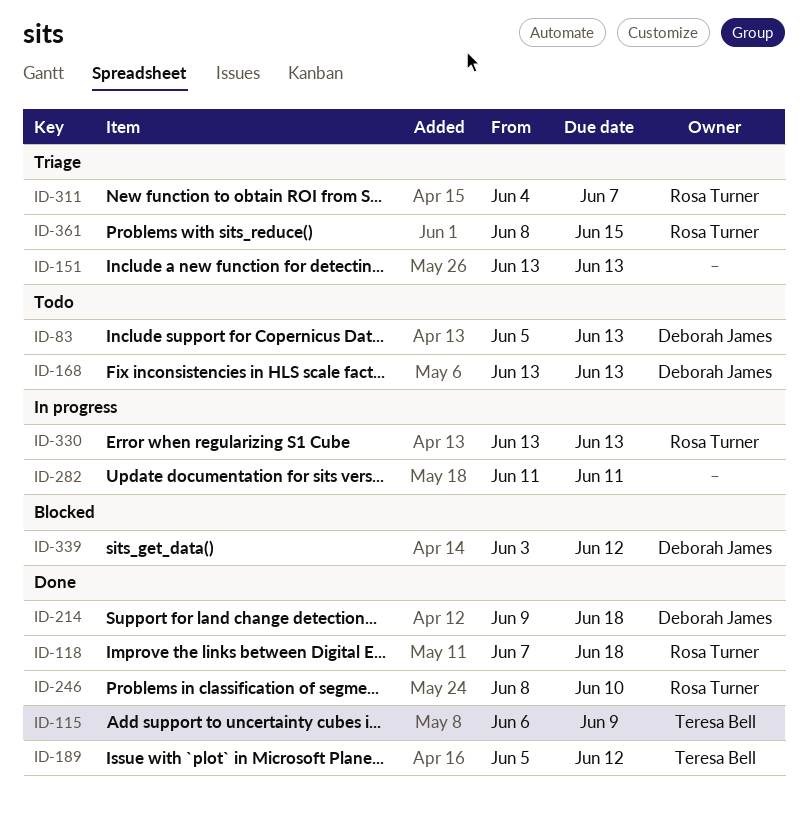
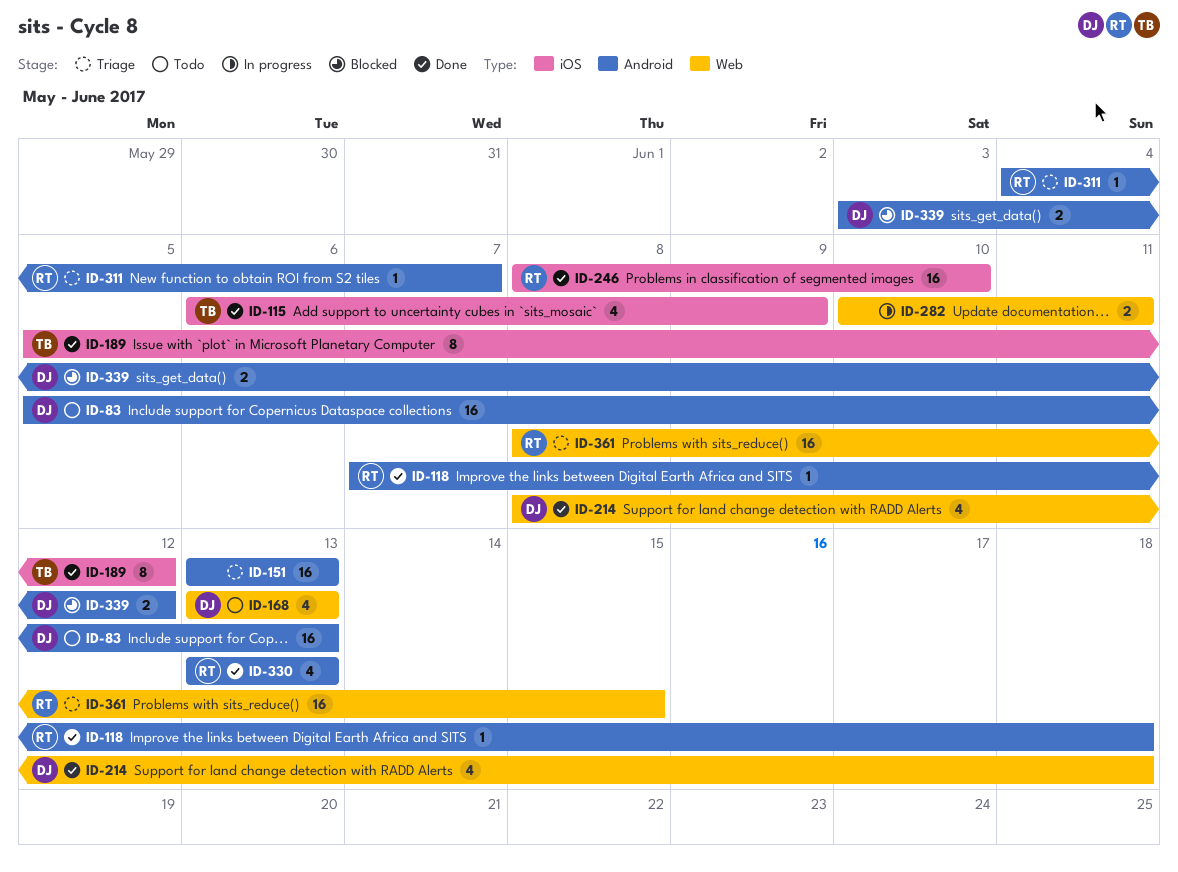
ID-214, start: Jun 9 -> Jun 8
ID-282, start: Jun 11 -> Jun 10
ID-330, status: In progress -> Done

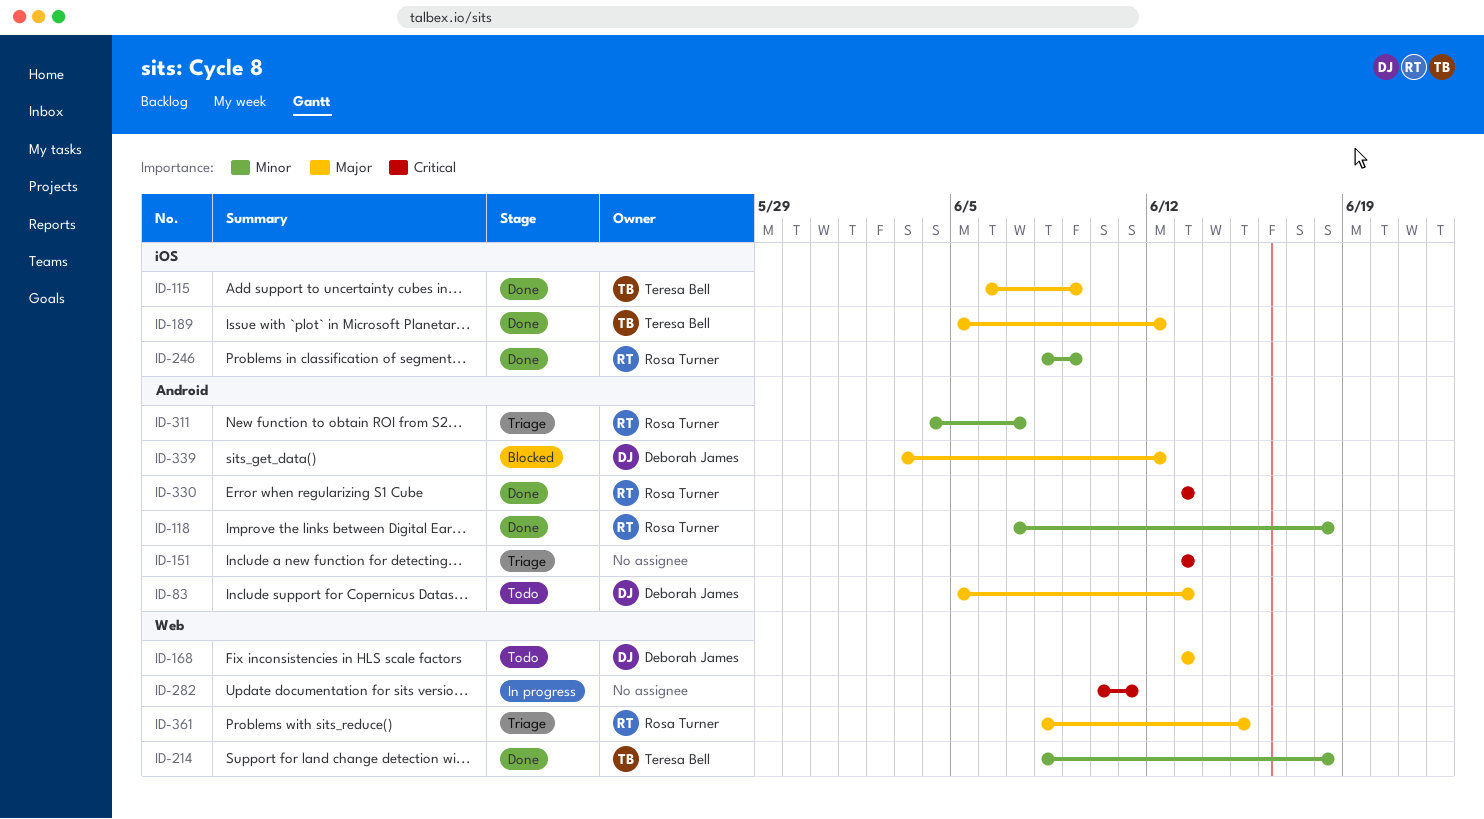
ID-214, owner: Deborah James -> Teresa Bell
ID-246, due: Jun 10 -> Jun 9

